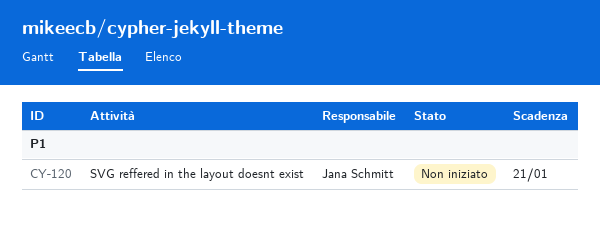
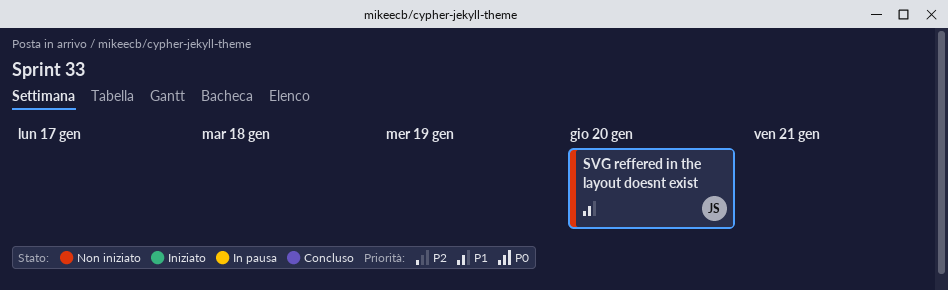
SVG reffered in the layout doesnt exist, due: Jan 21 -> Jan 20

